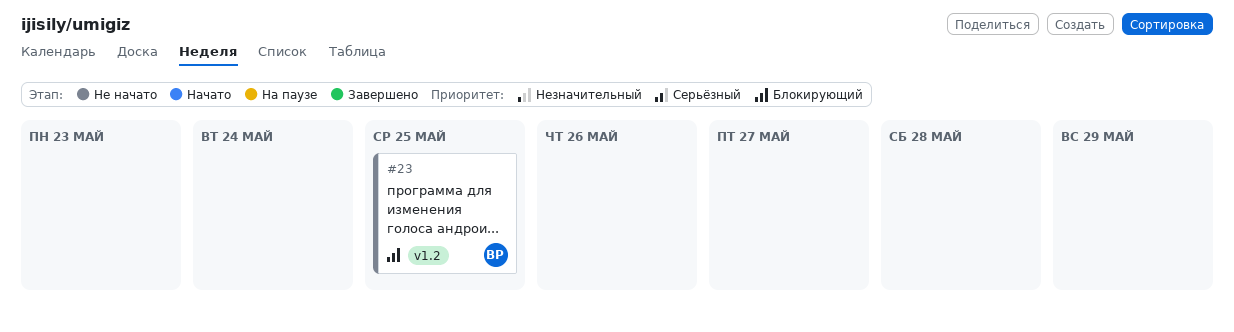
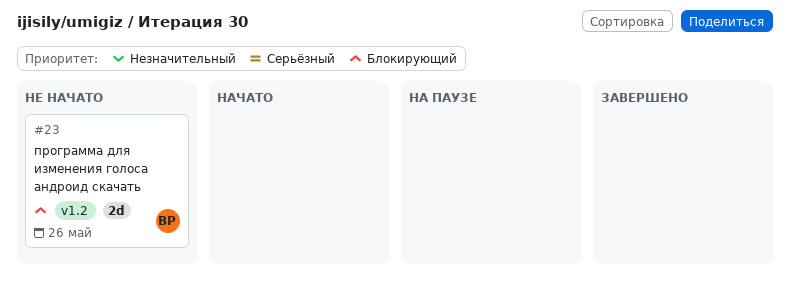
#23, due: May 25 -> May 26

